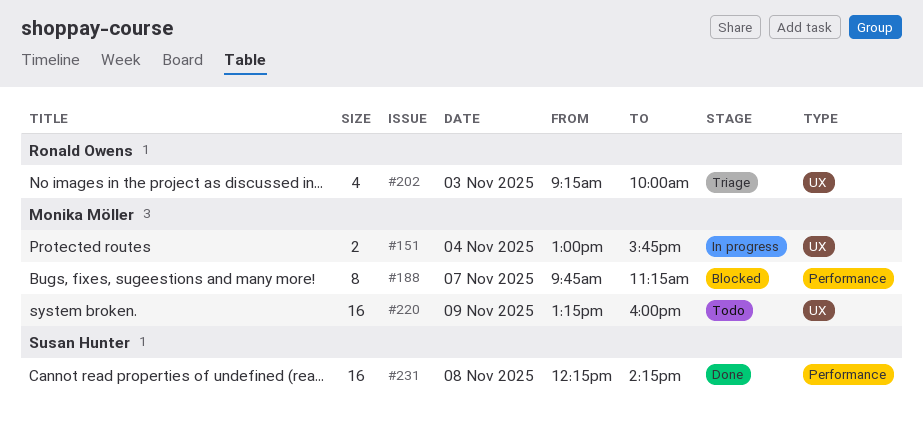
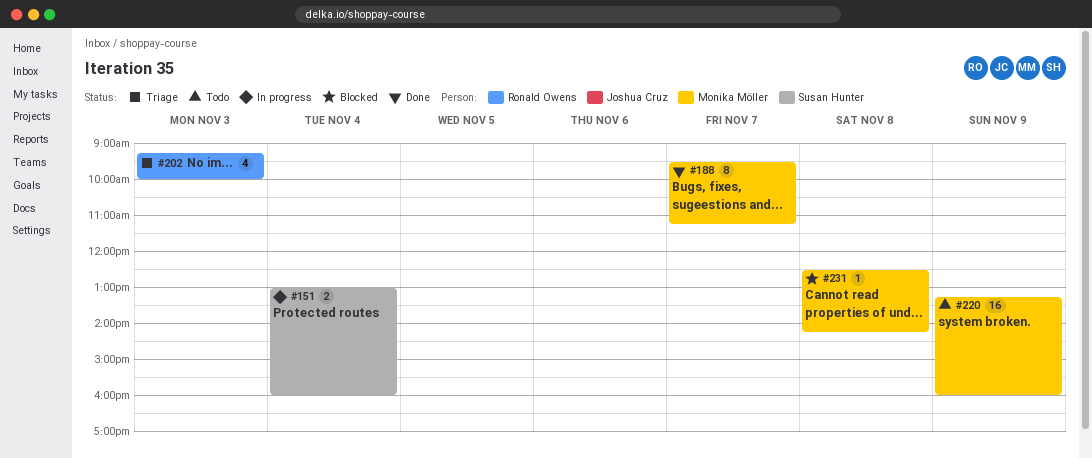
#151, owner: Monika Möller -> Susan Hunter
#151, ends: 15:45 -> 16:00
#188, status: Blocked -> Done
#188, begins: 09:45 -> 09:30
#231, status: Done -> Blocked
#231, owner: Susan Hunter -> Monika Möller
#231, estimate: 16 -> 1
#231, begins: 12:15 -> 12:30

